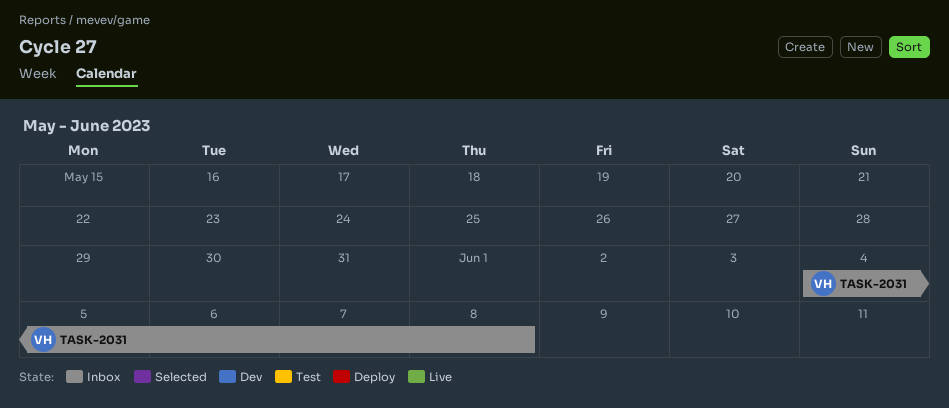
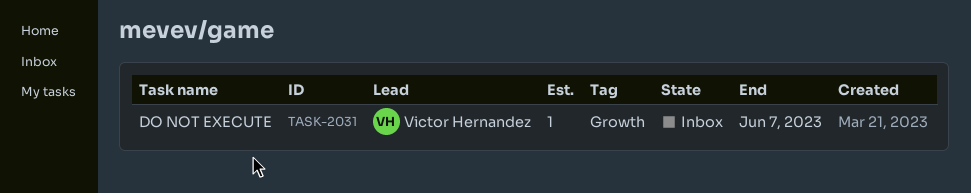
TASK-2031, due: Jun 8 -> Jun 7

